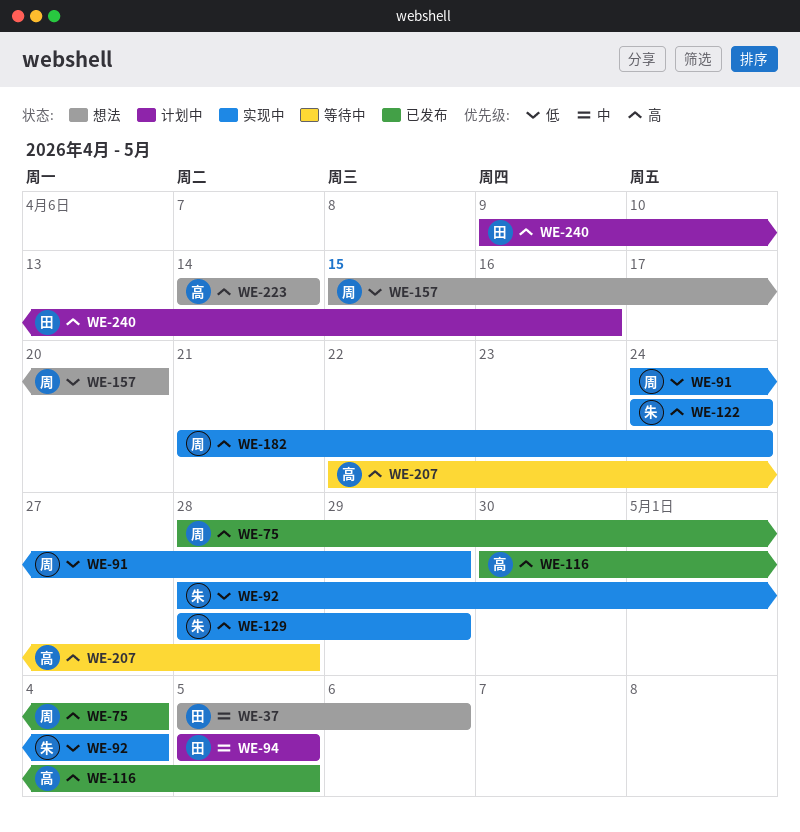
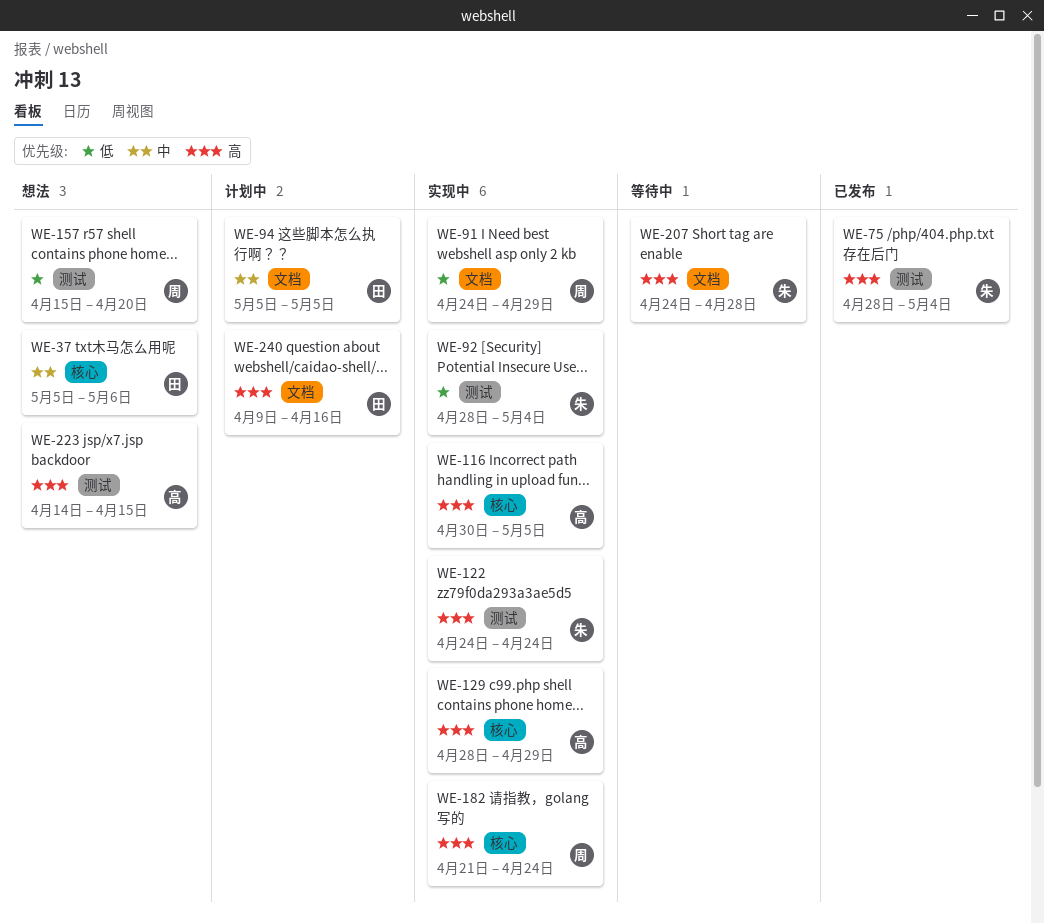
WE-75, owner: 周 -> 朱
WE-116, status: 已发布 -> 实现中
WE-129, owner: 朱 -> 高
WE-207, owner: 高 -> 朱
WE-207, start: Apr 22 -> Apr 24
WE-223, due: Apr 14 -> Apr 15

